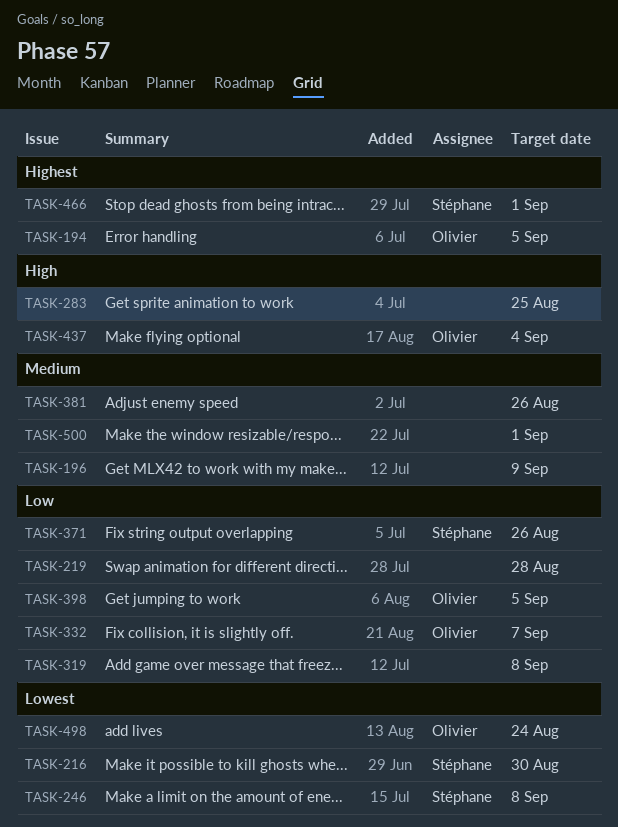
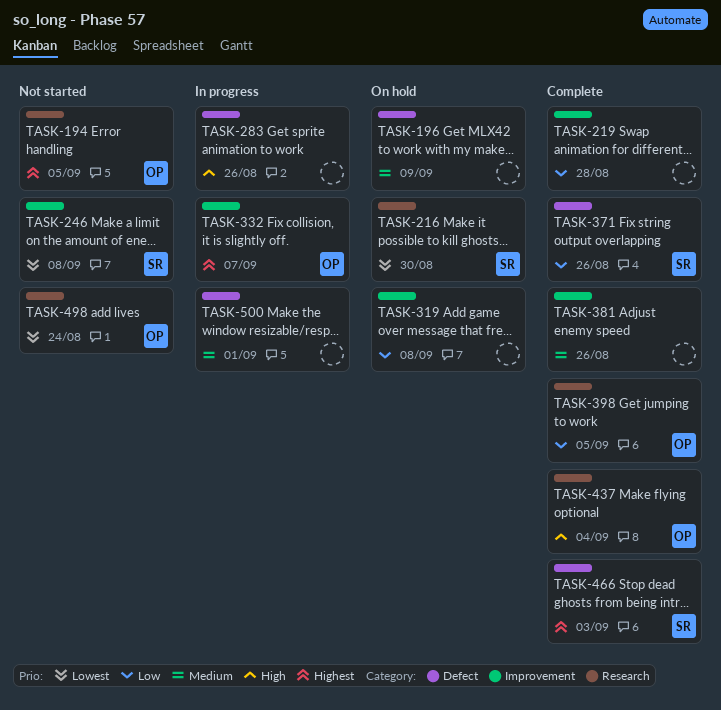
TASK-283, due: Aug 25 -> Aug 26
TASK-332, priority: Low -> Highest
TASK-466, due: Sep 1 -> Sep 3

